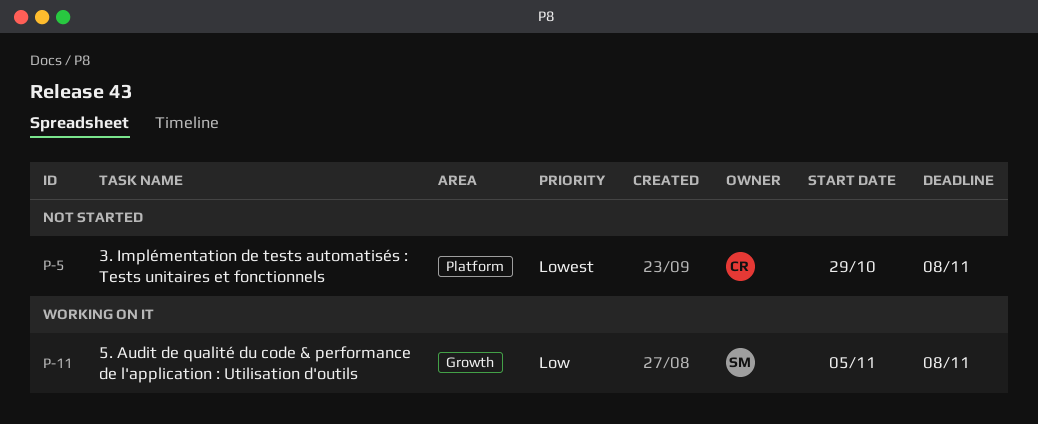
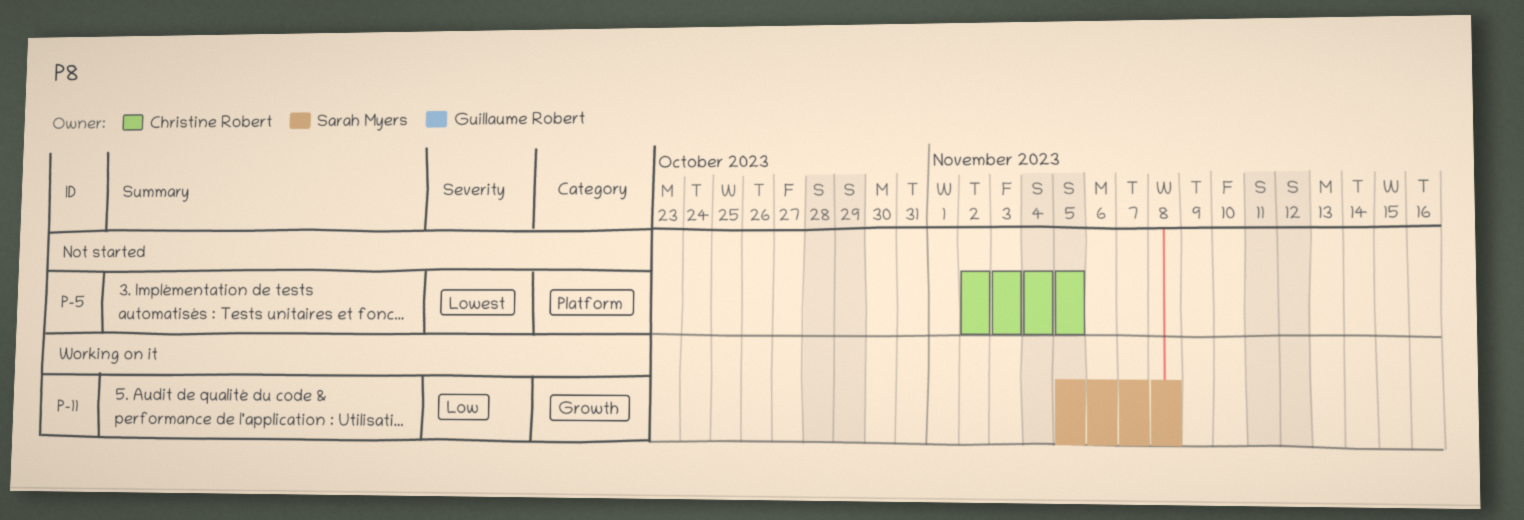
P-5, start: Oct 29 -> Nov 2
P-5, due: Nov 8 -> Nov 5

